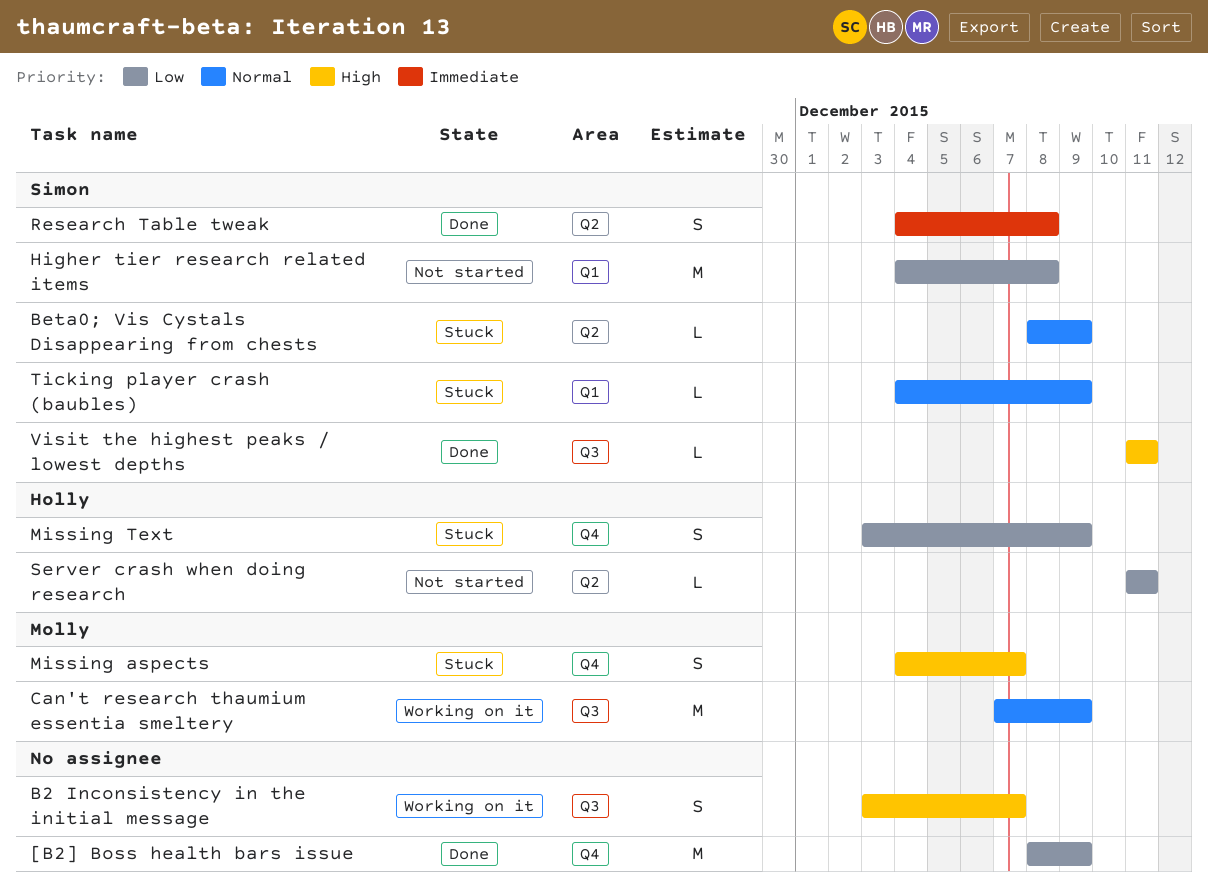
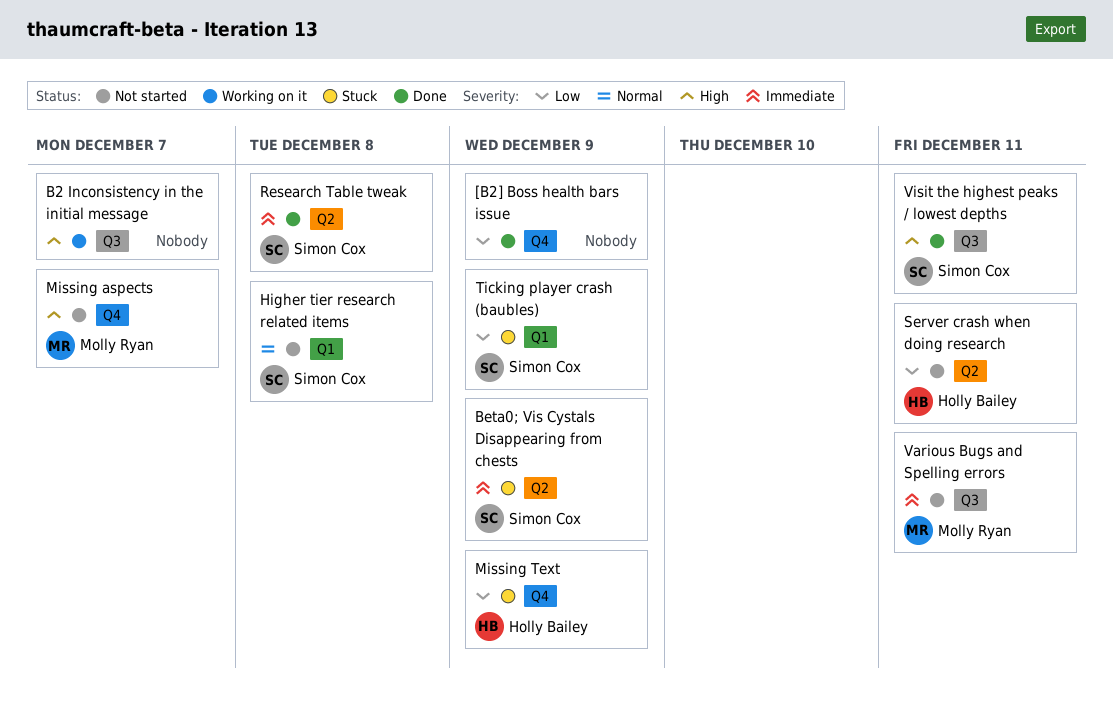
Beta0; Vis Cystals Disappearing from chests, priority: Normal -> Immediate
Can't research thaumium essentia smeltery: present -> none
Higher tier research related items, priority: Low -> Normal
Missing aspects, status: Stuck -> Not started
Ticking player crash (baubles), priority: Normal -> Low
Various Bugs and Spelling errors: none -> present

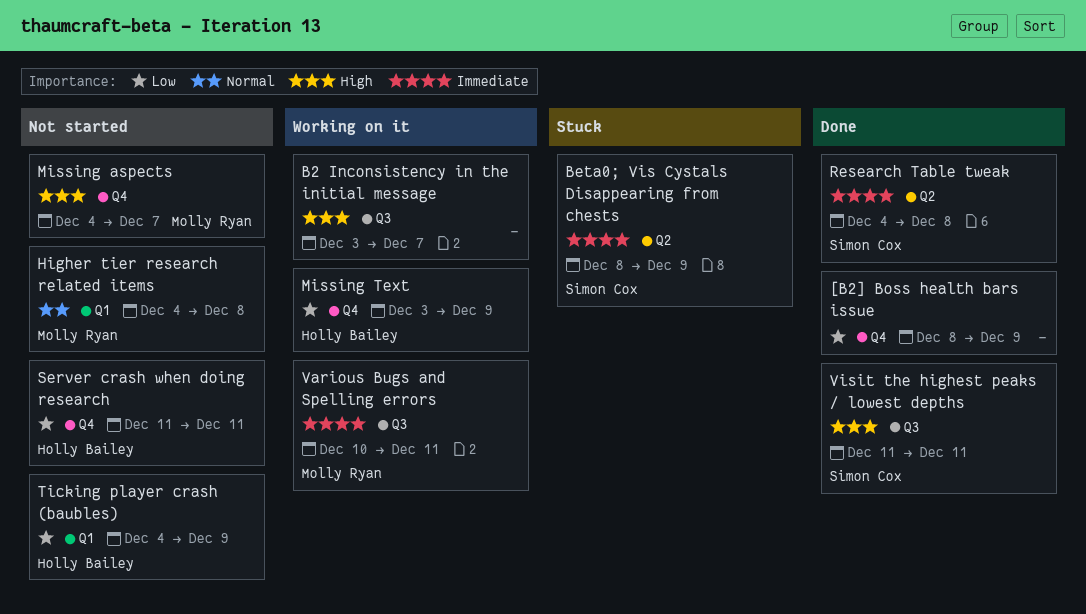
Higher tier research related items, owner: Simon Cox -> Molly Ryan
Missing Text, status: Stuck -> Working on it
Server crash when doing research, label: Q2 -> Q4
Ticking player crash (baubles), status: Stuck -> Not started
Ticking player crash (baubles), owner: Simon Cox -> Holly Bailey
Various Bugs and Spelling errors, status: Not started -> Working on it

